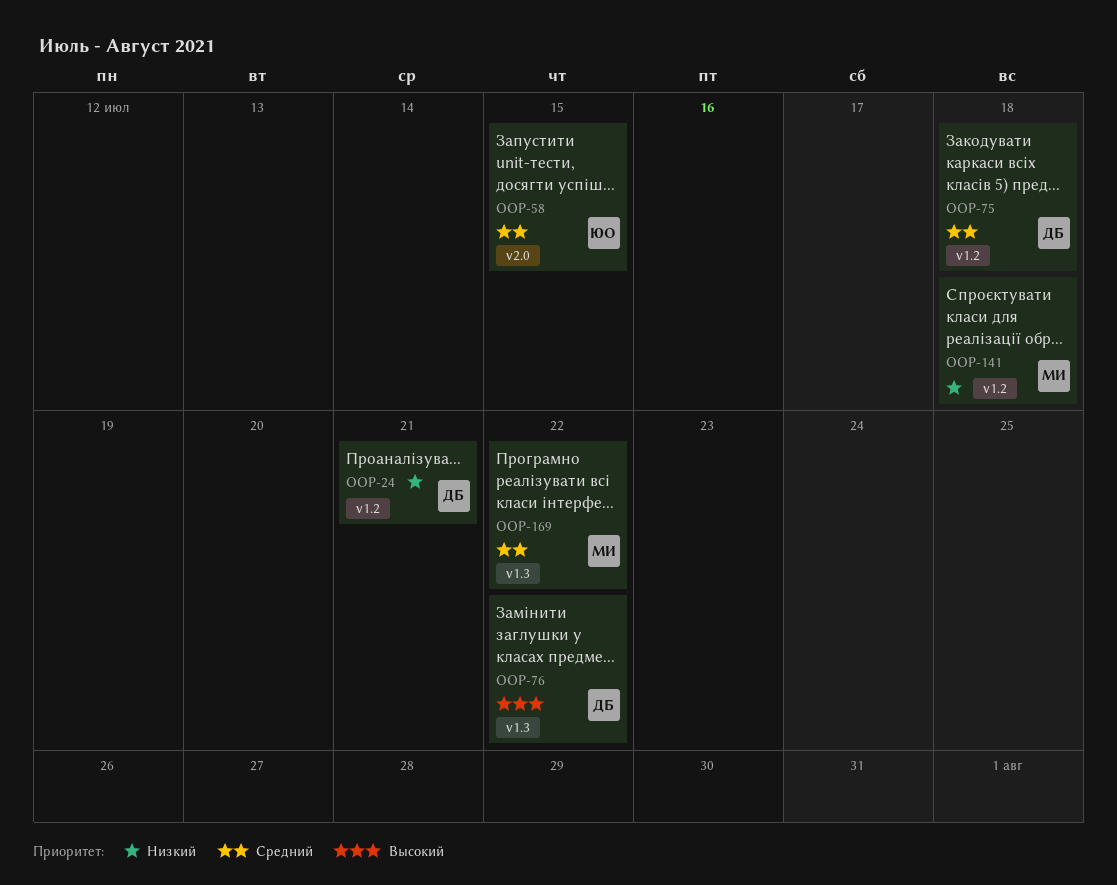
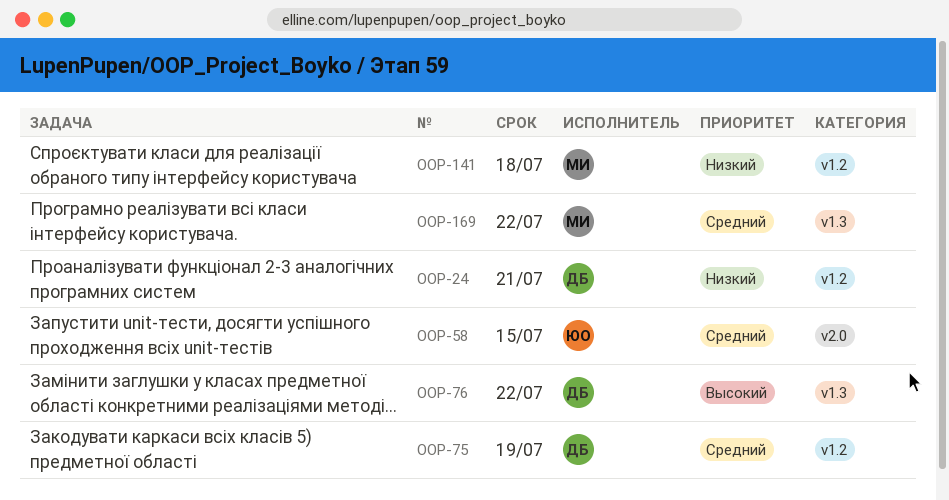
OOP-75, due: Jul 18 -> Jul 19

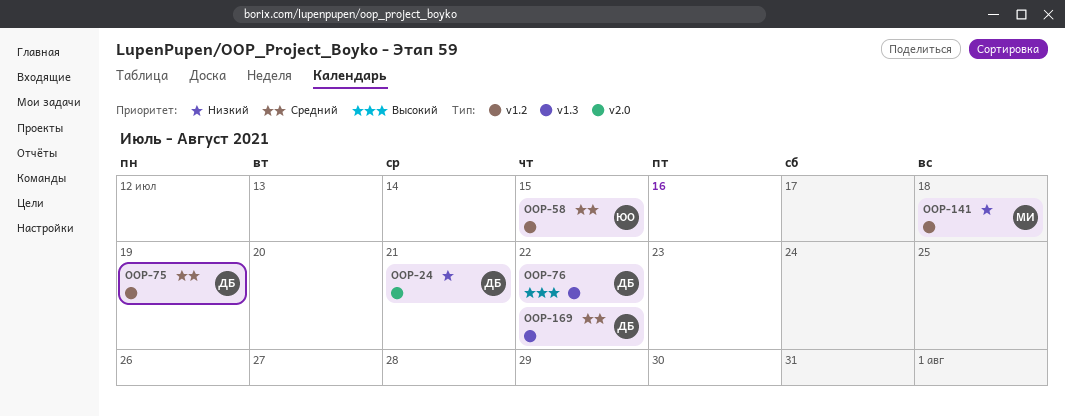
OOP-24, label: v1.2 -> v2.0
OOP-58, label: v2.0 -> v1.2
OOP-169, owner: МИ -> ДБ

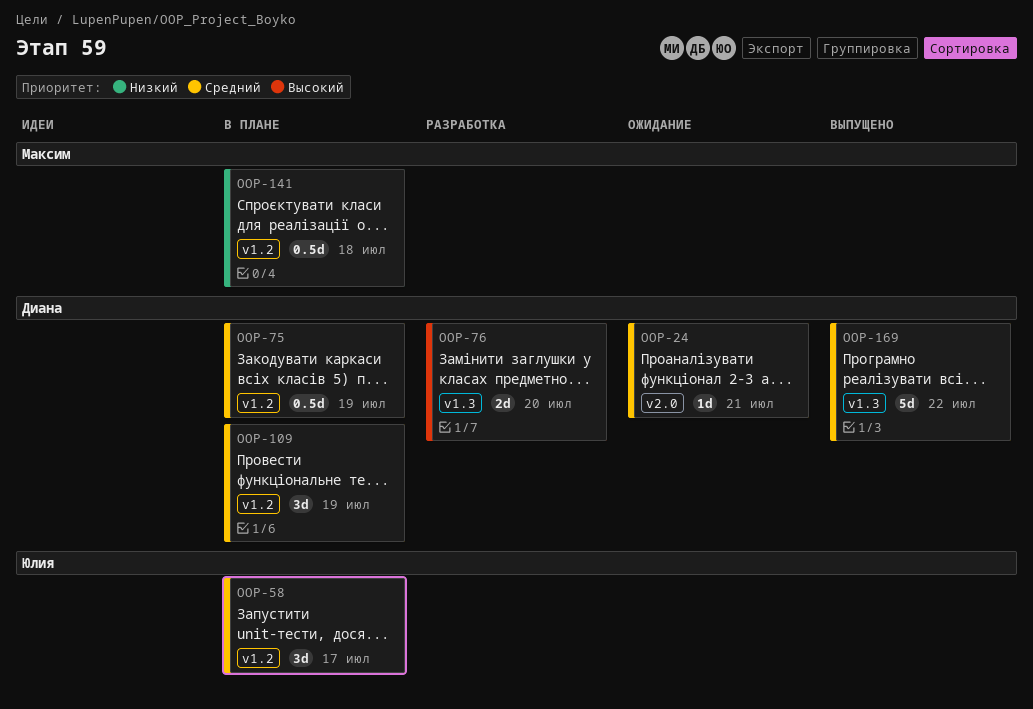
OOP-24, priority: Низкий -> Средний
OOP-58, due: Jul 15 -> Jul 17
OOP-76, due: Jul 22 -> Jul 20
OOP-109: none -> present

